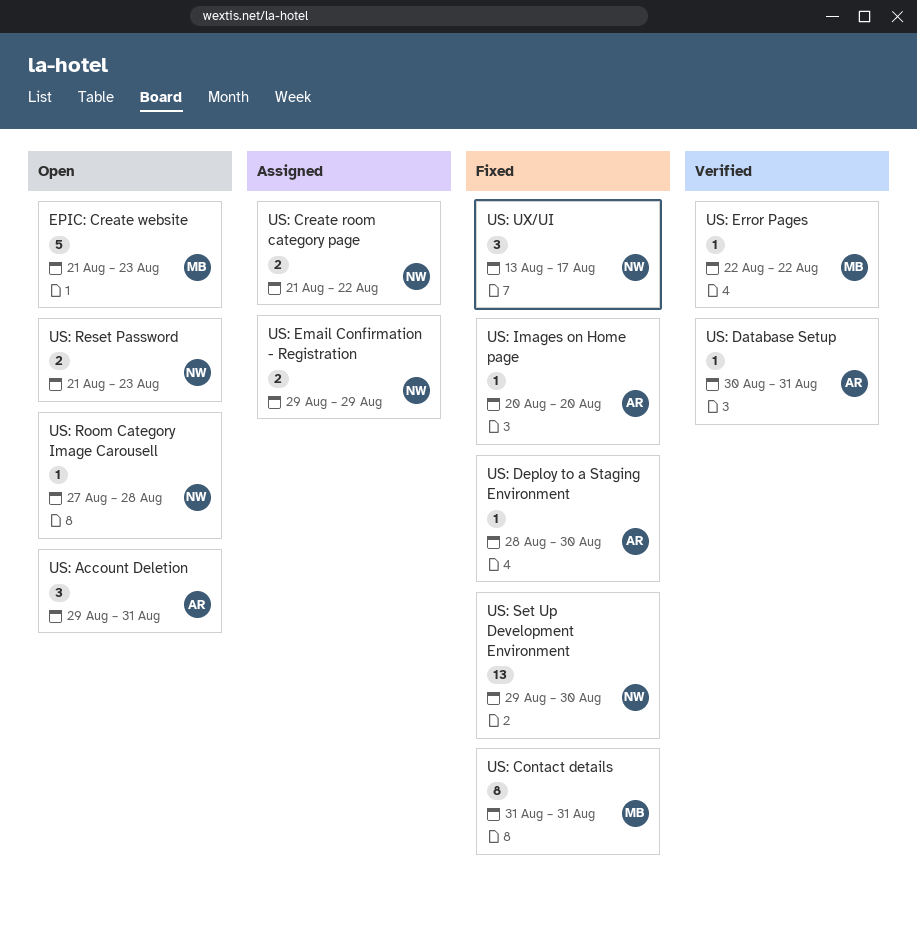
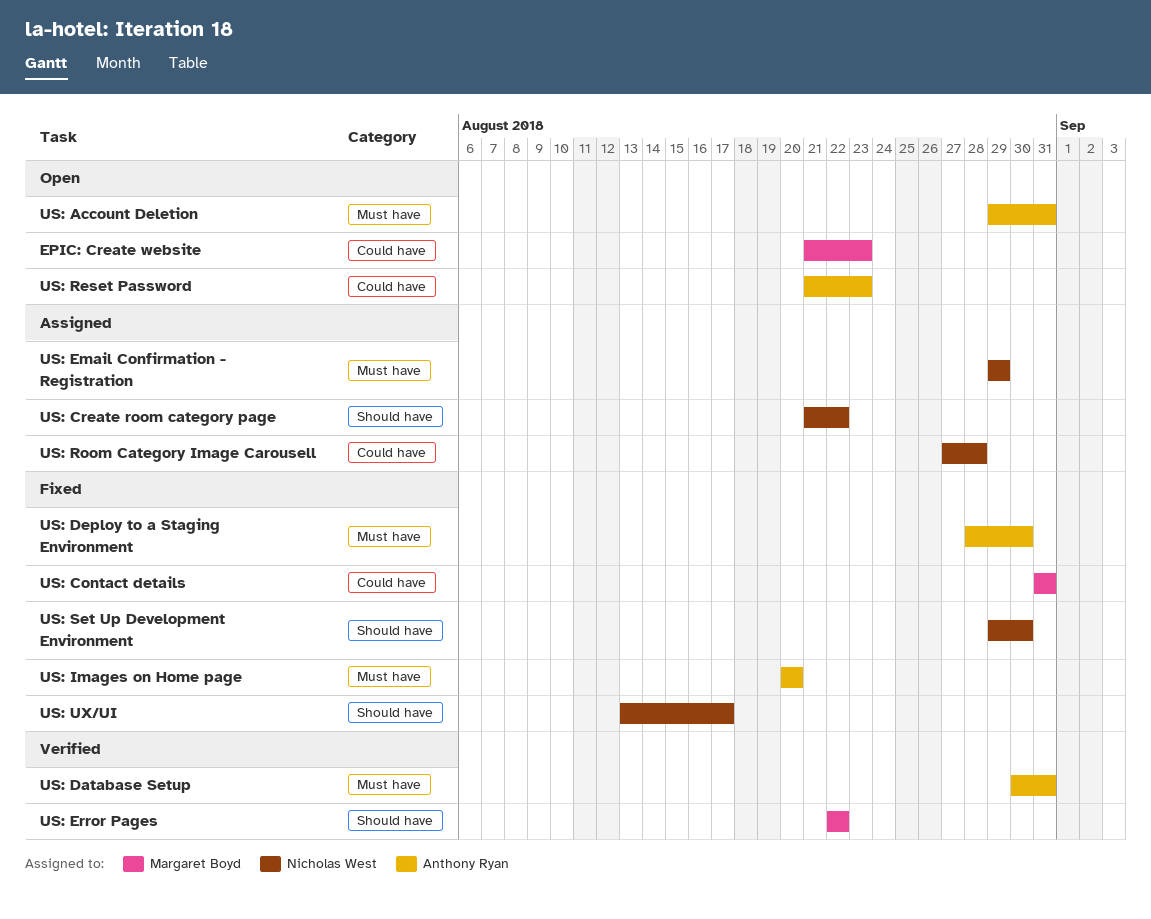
US: Reset Password, owner: Nicholas West -> Anthony Ryan
US: Room Category Image Carousell, status: Open -> Assigned

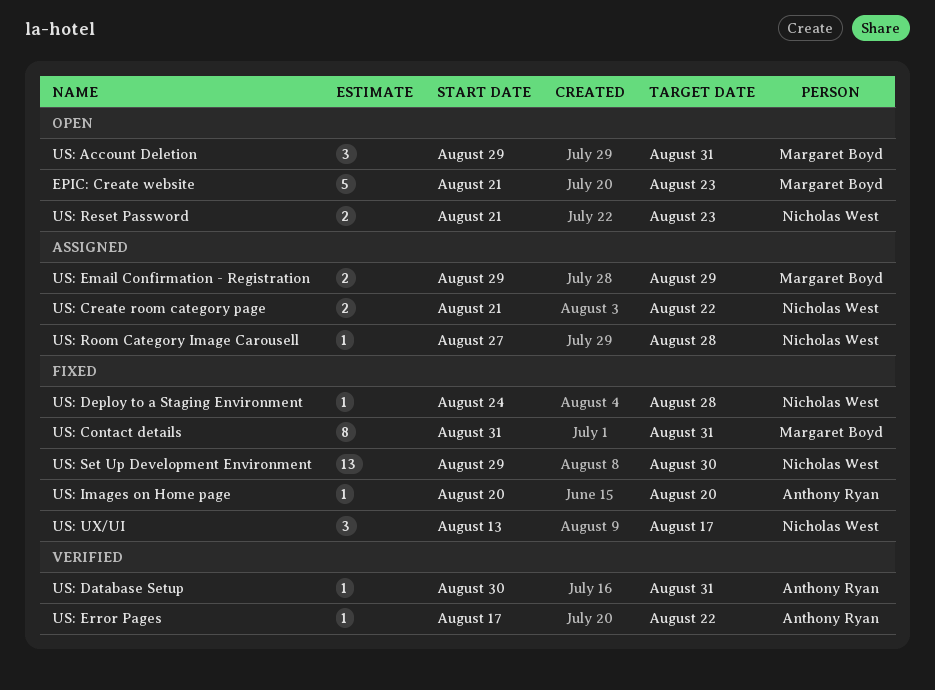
US: Account Deletion, owner: Anthony Ryan -> Margaret Boyd
US: Deploy to a Staging Environment, owner: Anthony Ryan -> Nicholas West
US: Deploy to a Staging Environment, start: Aug 28 -> Aug 24
US: Deploy to a Staging Environment, due: Aug 30 -> Aug 28
US: Email Confirmation - Registration, owner: Nicholas West -> Margaret Boyd
US: Error Pages, owner: Margaret Boyd -> Anthony Ryan
US: Error Pages, start: Aug 22 -> Aug 17
US: Reset Password, owner: Anthony Ryan -> Nicholas West

